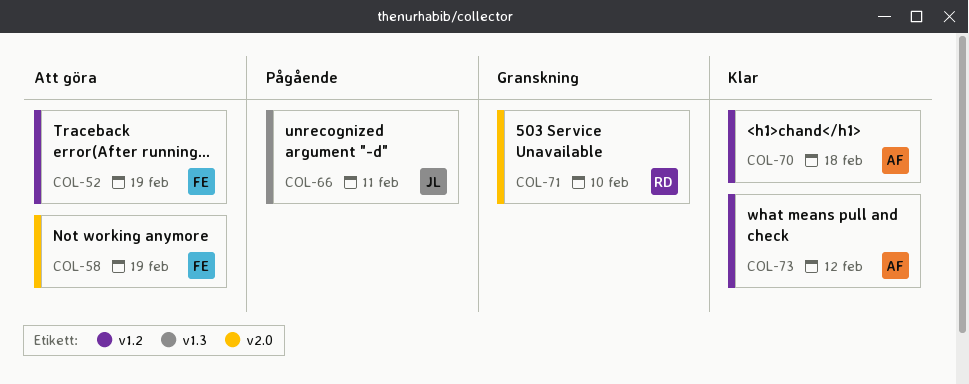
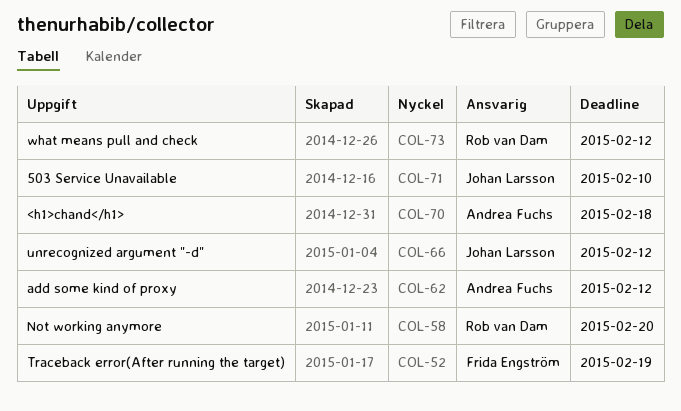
COL-58, owner: Frida Engström -> Rob van Dam
COL-58, due: Feb 19 -> Feb 20
COL-62: none -> present
COL-66, due: Feb 11 -> Feb 12
COL-71, owner: Rob van Dam -> Johan Larsson
COL-73, owner: Andrea Fuchs -> Rob van Dam

